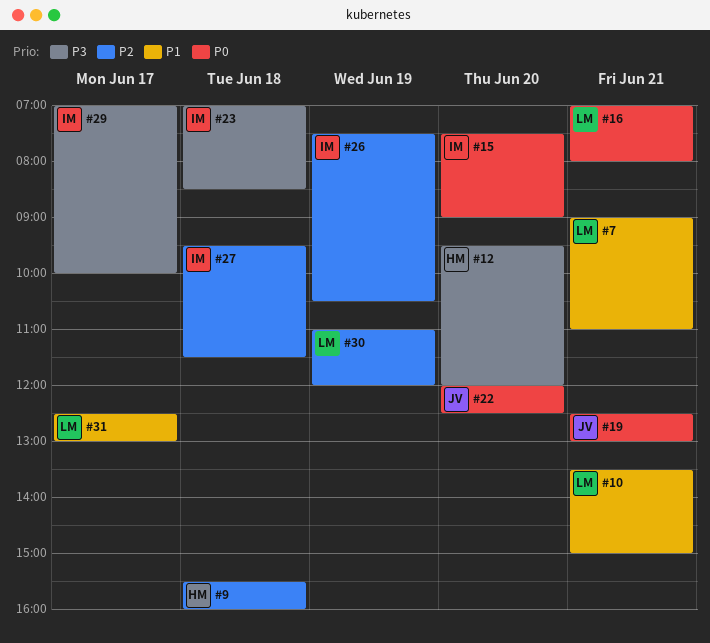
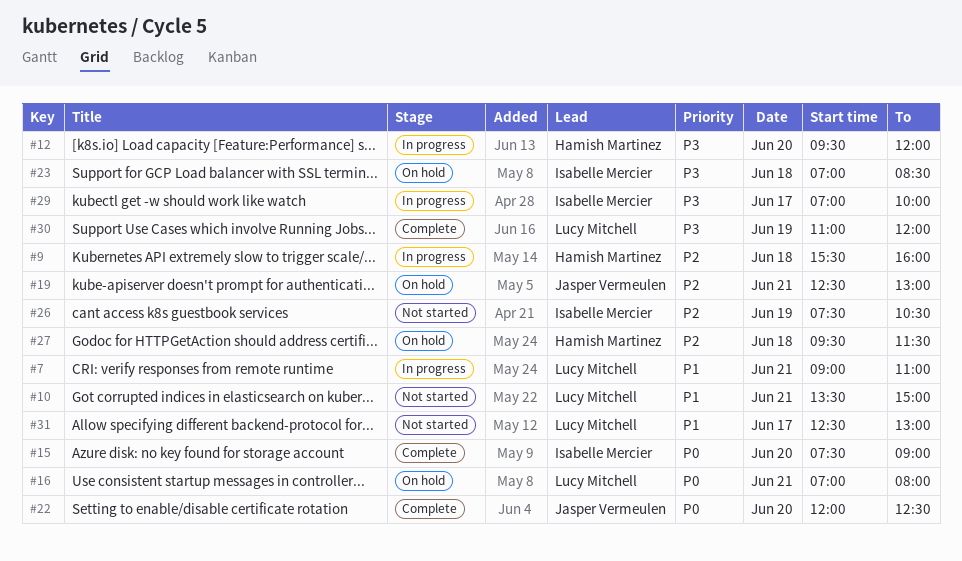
#19, priority: P0 -> P2
#27, owner: Isabelle Mercier -> Hamish Martinez
#30, priority: P2 -> P3

